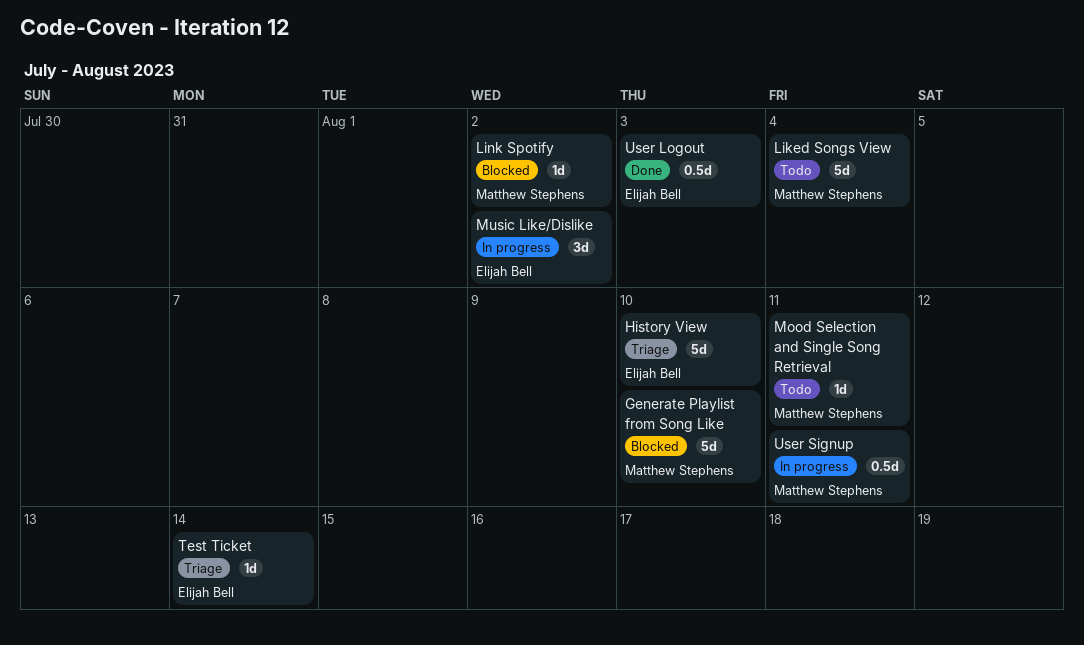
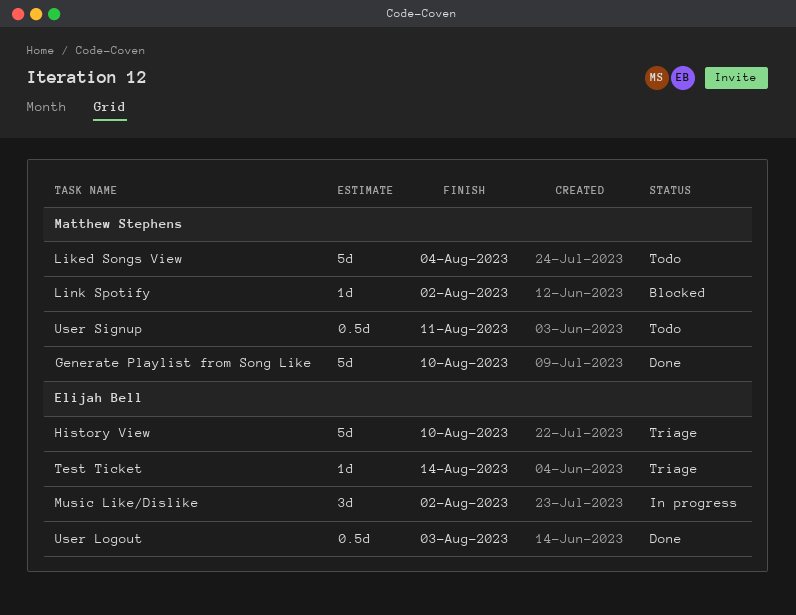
Generate Playlist from Song Like, status: Blocked -> Done
Mood Selection and Single Song Retrieval: present -> none
User Signup, status: In progress -> Todo

